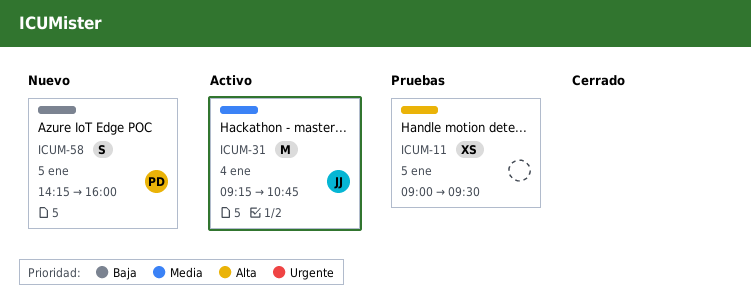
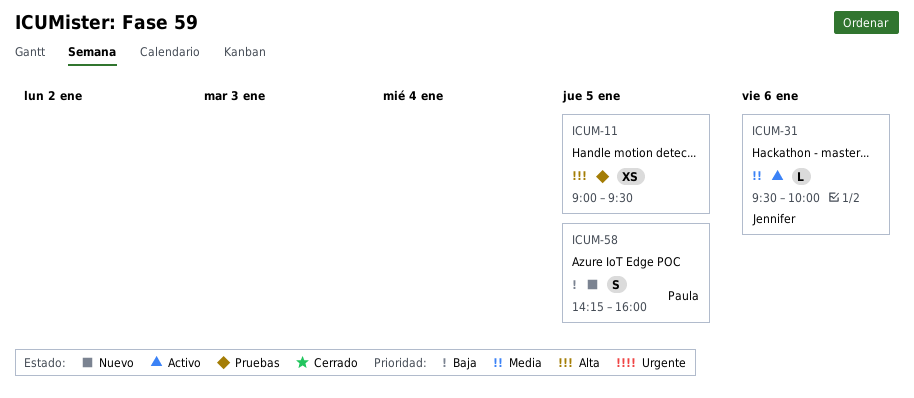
ICUM-31, estimate: M -> L
ICUM-31, day: Jan 4 -> Jan 6
ICUM-31, begins: 09:15 -> 09:30
ICUM-31, ends: 10:45 -> 10:00

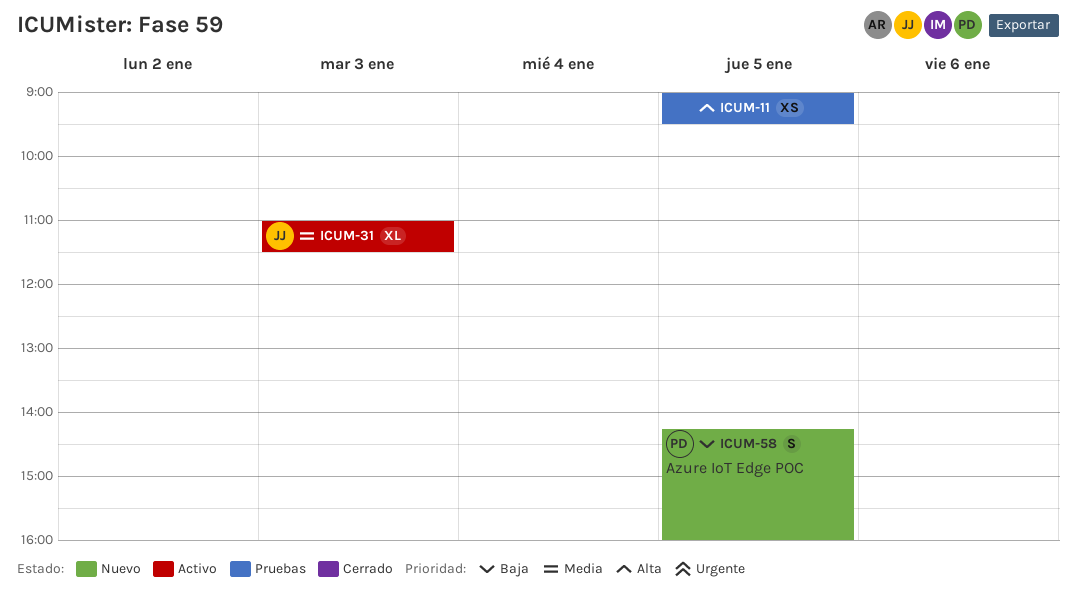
ICUM-31, estimate: L -> XL
ICUM-31, day: Jan 6 -> Jan 3
ICUM-31, begins: 09:30 -> 11:00
ICUM-31, ends: 10:00 -> 11:30

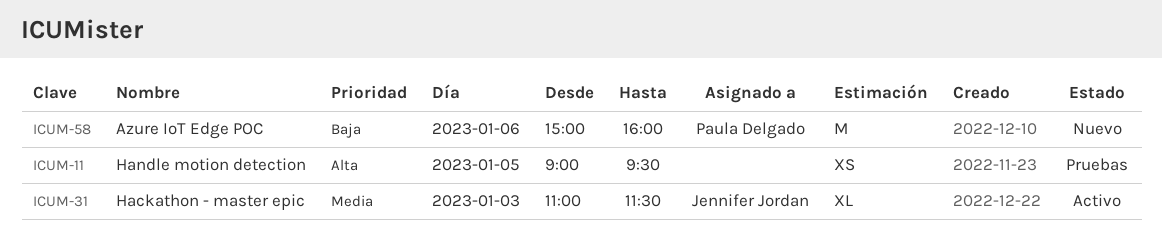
ICUM-58, estimate: S -> M
ICUM-58, day: Jan 5 -> Jan 6
ICUM-58, begins: 14:15 -> 15:00

